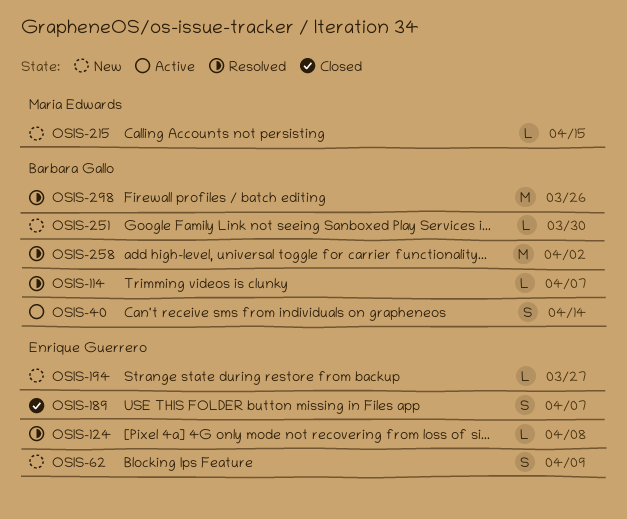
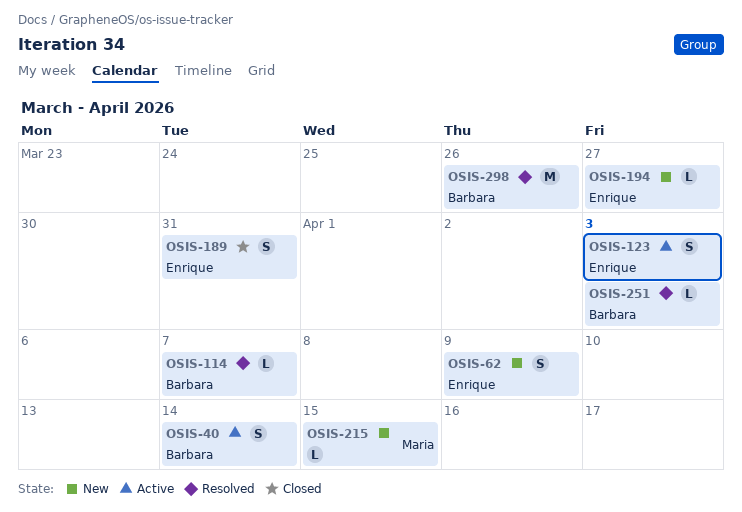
OSIS-123: none -> present
OSIS-124: present -> none
OSIS-189, due: Apr 7 -> Mar 31
OSIS-251, status: New -> Resolved
OSIS-251, due: Mar 30 -> Apr 3
OSIS-258: present -> none

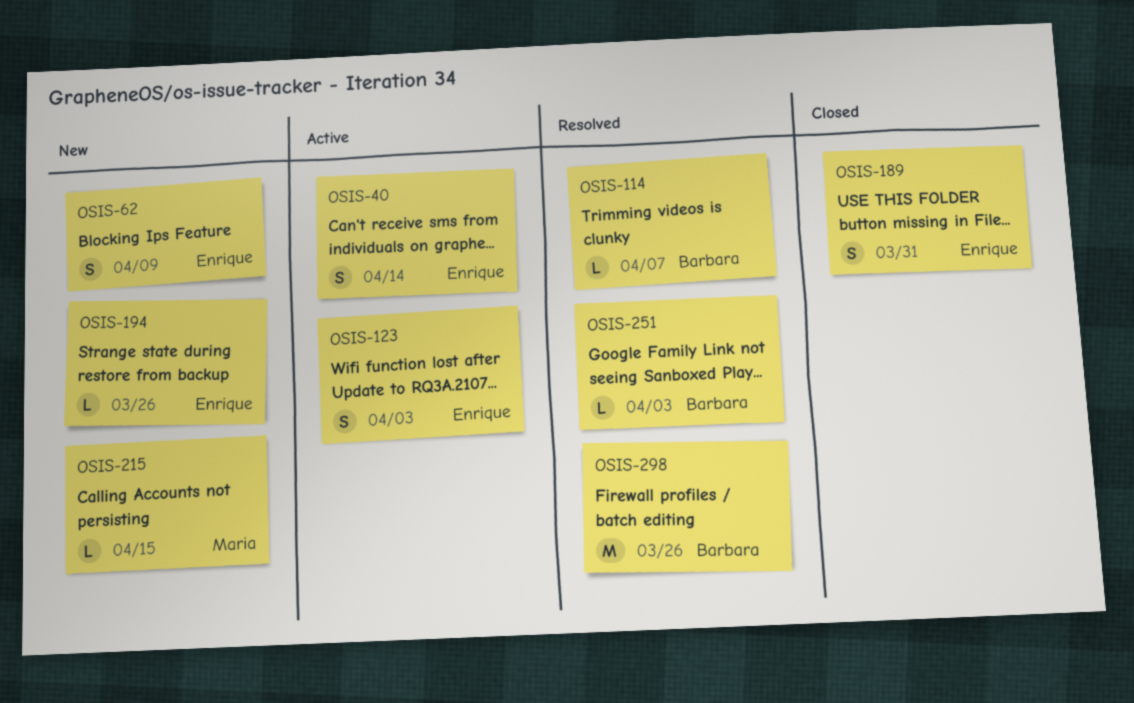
OSIS-40, owner: Barbara -> Enrique
OSIS-194, due: Mar 27 -> Mar 26

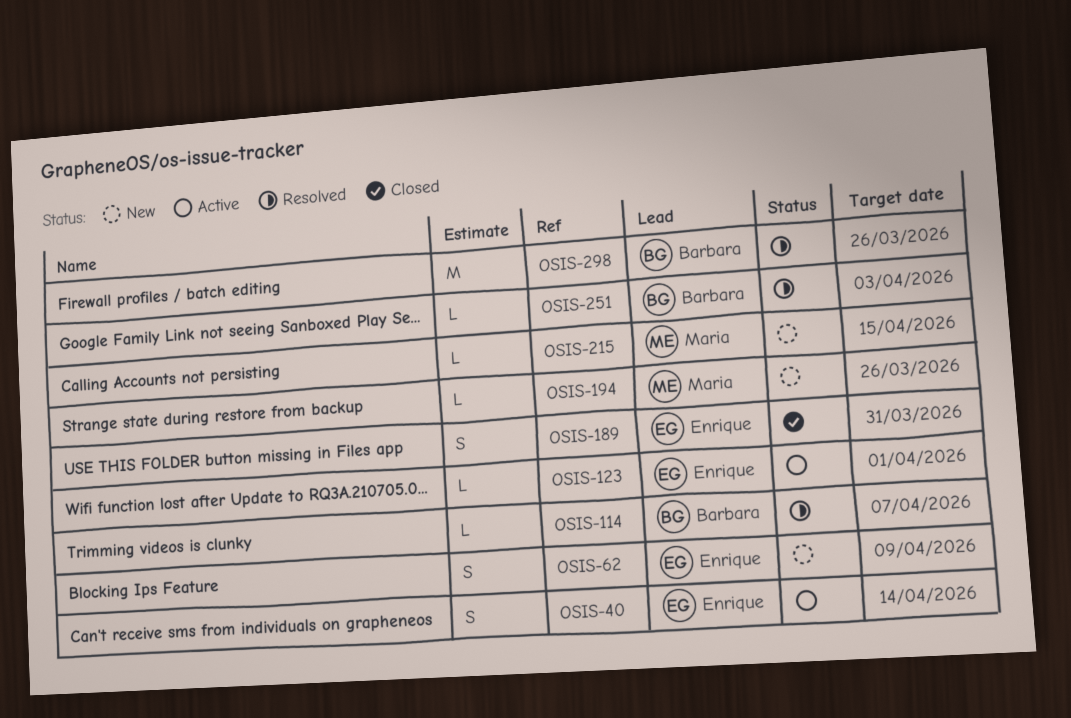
OSIS-123, estimate: S -> L
OSIS-123, due: Apr 3 -> Apr 1
OSIS-194, owner: Enrique -> Maria

